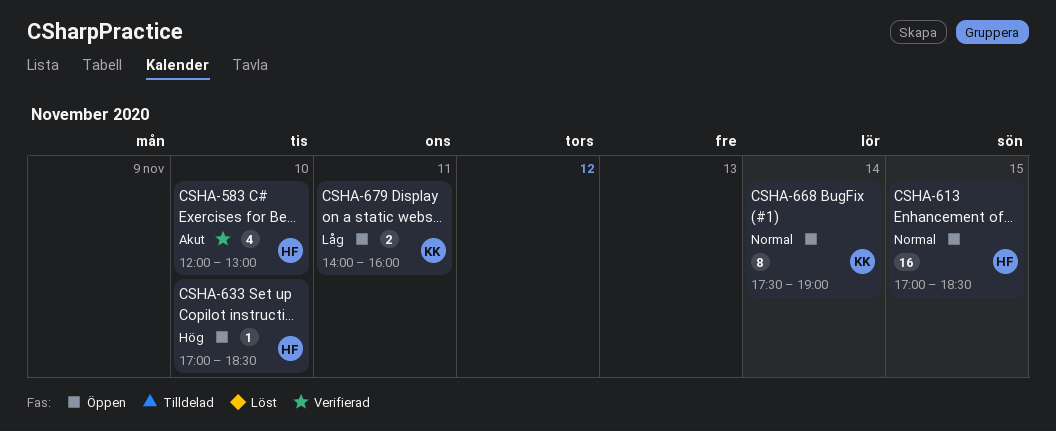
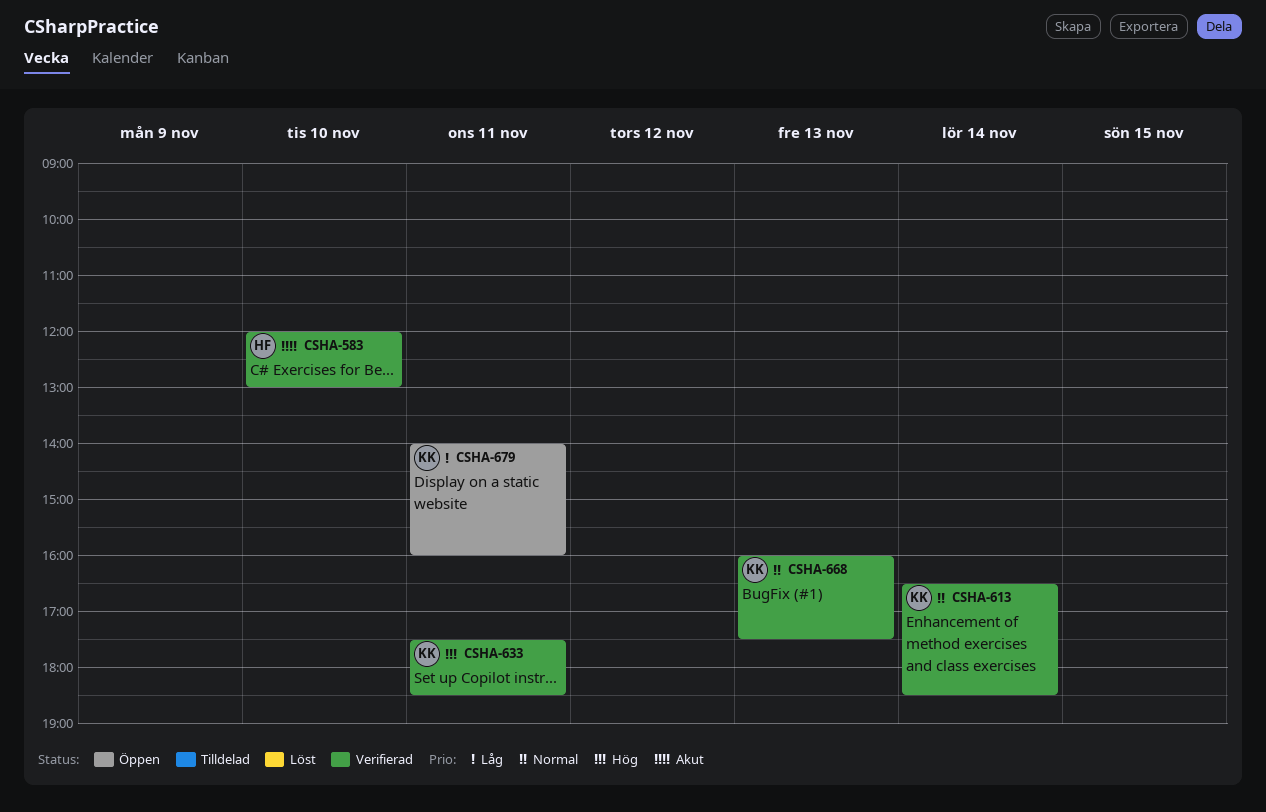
CSHA-613, status: Öppen -> Verifierad
CSHA-613, owner: HF -> KK
CSHA-613, day: Nov 15 -> Nov 14
CSHA-613, begins: 17:00 -> 16:30
CSHA-633, status: Öppen -> Verifierad
CSHA-633, owner: HF -> KK
CSHA-633, day: Nov 10 -> Nov 11
CSHA-633, begins: 17:00 -> 17:30
CSHA-668, status: Öppen -> Verifierad
CSHA-668, day: Nov 14 -> Nov 13
CSHA-668, begins: 17:30 -> 16:00
CSHA-668, ends: 19:00 -> 17:30

